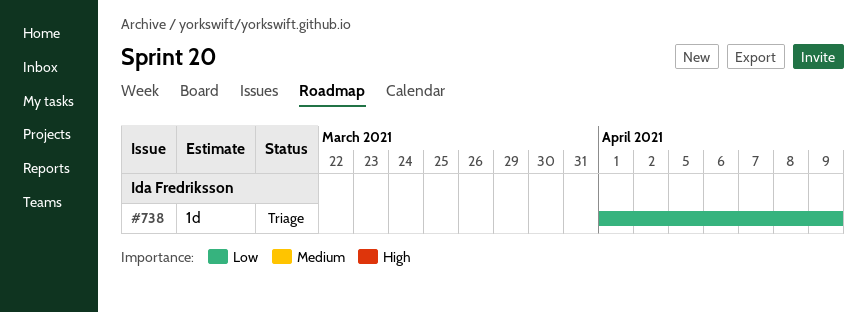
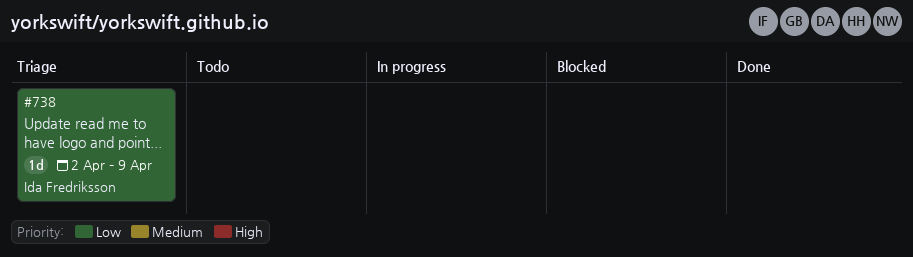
#738, start: Apr 1 -> Apr 2

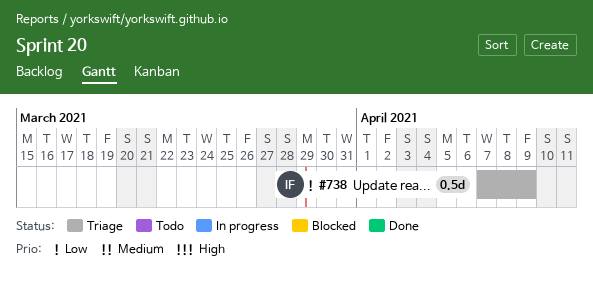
#738, estimate: 1d -> 0.5d
#738, start: Apr 2 -> Apr 7

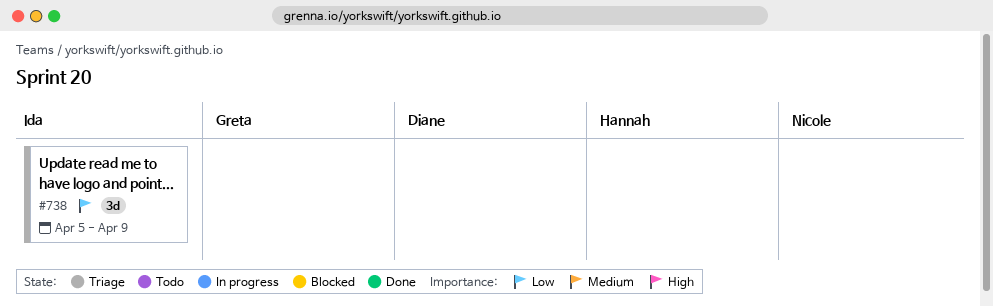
#738, estimate: 0.5d -> 3d
#738, start: Apr 7 -> Apr 5

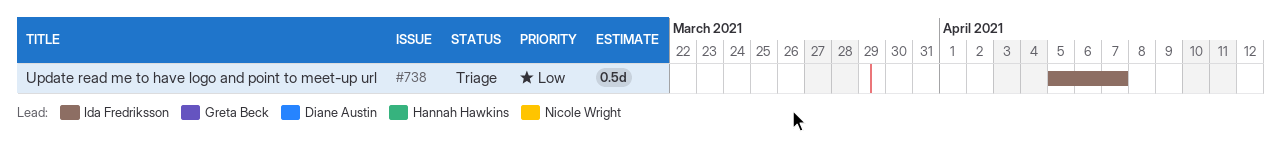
#738, estimate: 3d -> 0.5d
#738, due: Apr 9 -> Apr 7

